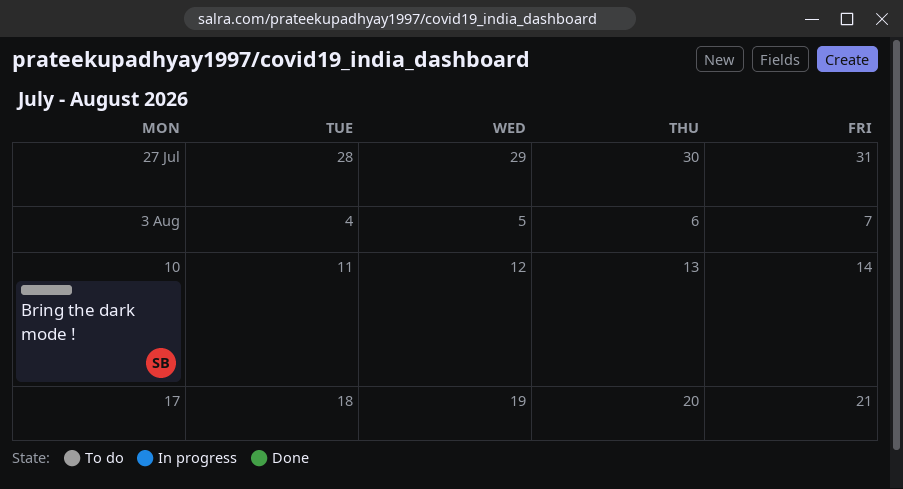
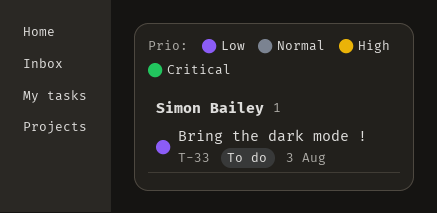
Bring the dark mode !, due: Aug 10 -> Aug 3

